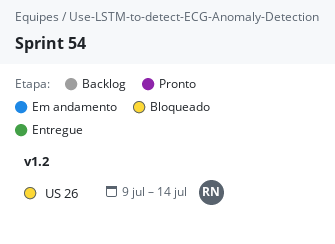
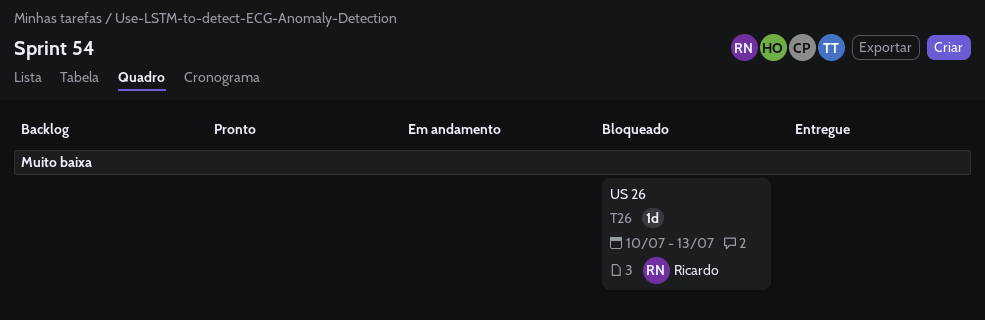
US 26, start: Jul 9 -> Jul 10
US 26, due: Jul 14 -> Jul 13

